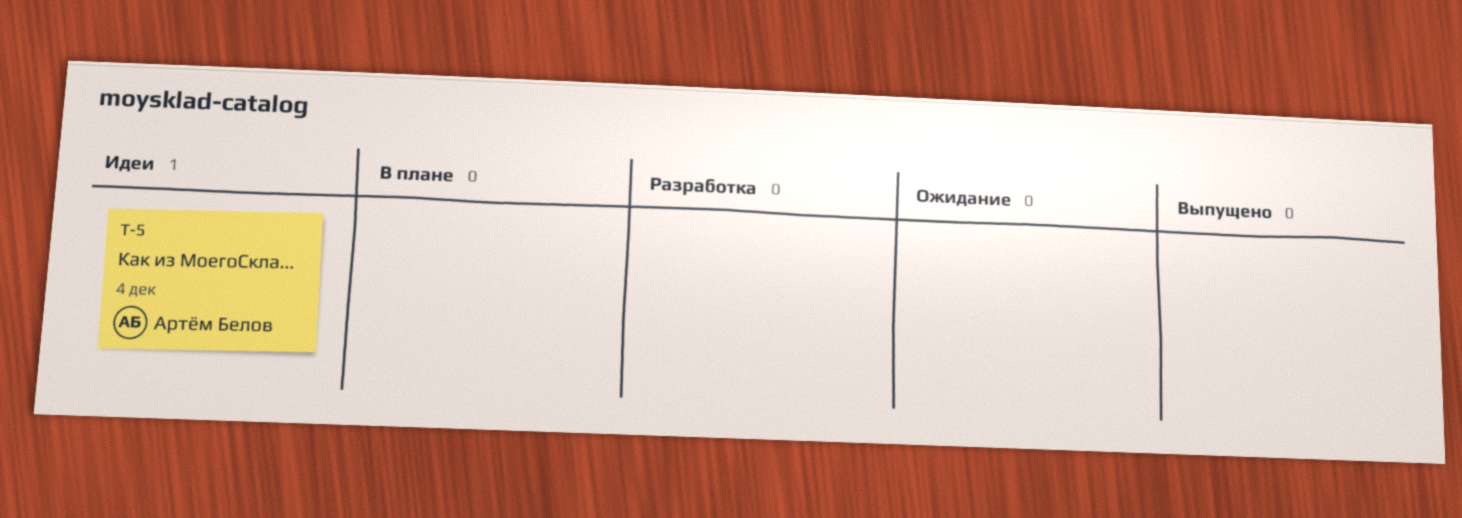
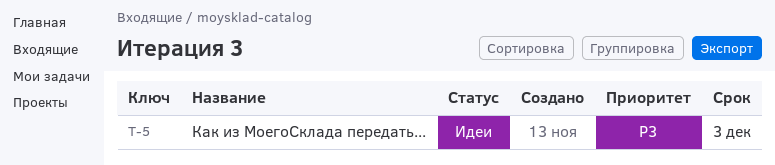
T-5, due: Dec 4 -> Dec 3

